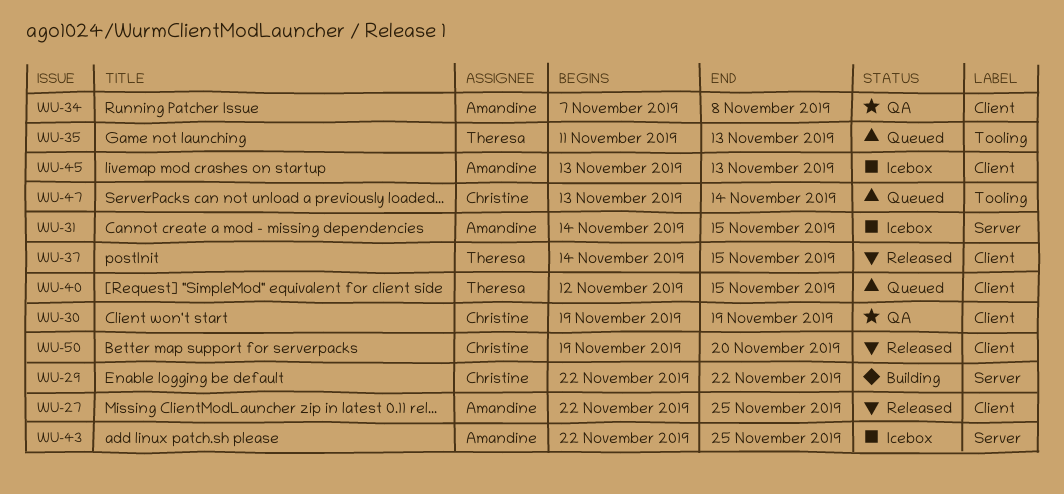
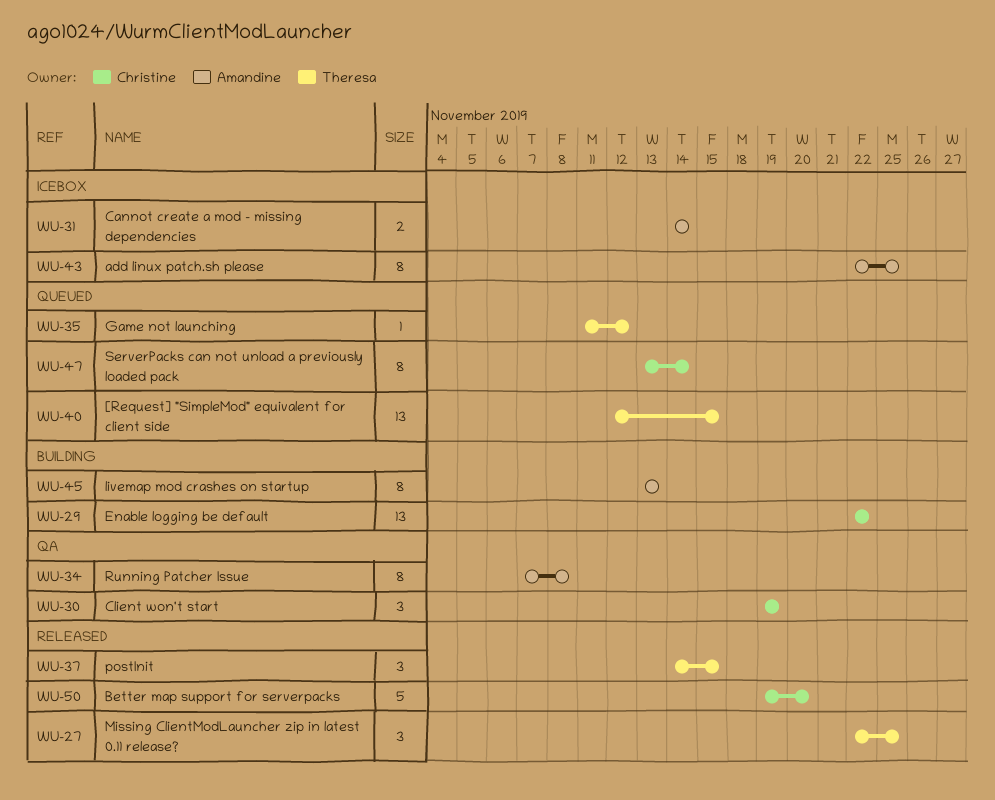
WU-27, owner: Amandine -> Theresa
WU-31, due: Nov 15 -> Nov 14
WU-35, due: Nov 13 -> Nov 12
WU-45, status: Icebox -> Building

